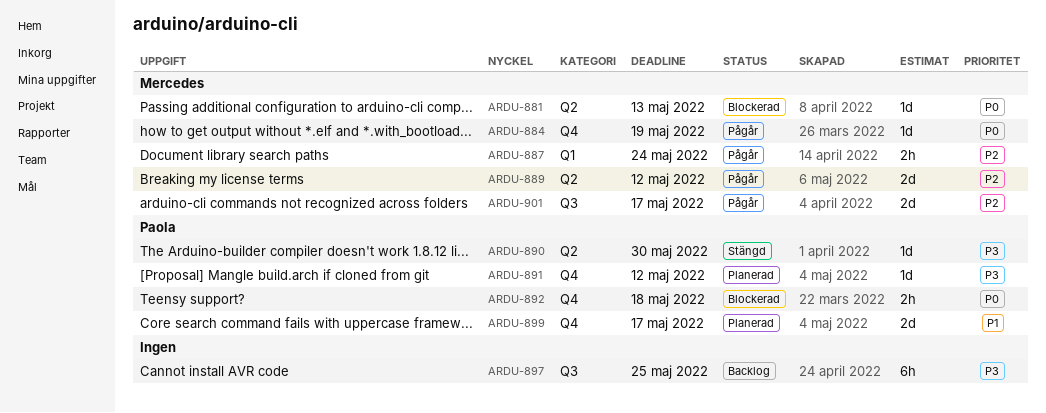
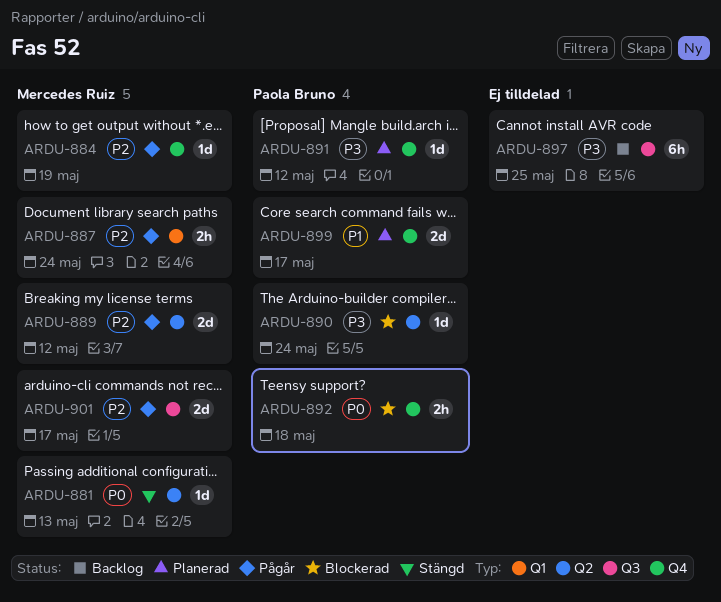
ARDU-881, status: Blockerad -> Stängd
ARDU-884, priority: P0 -> P2
ARDU-890, status: Stängd -> Blockerad
ARDU-890, due: May 30 -> May 24

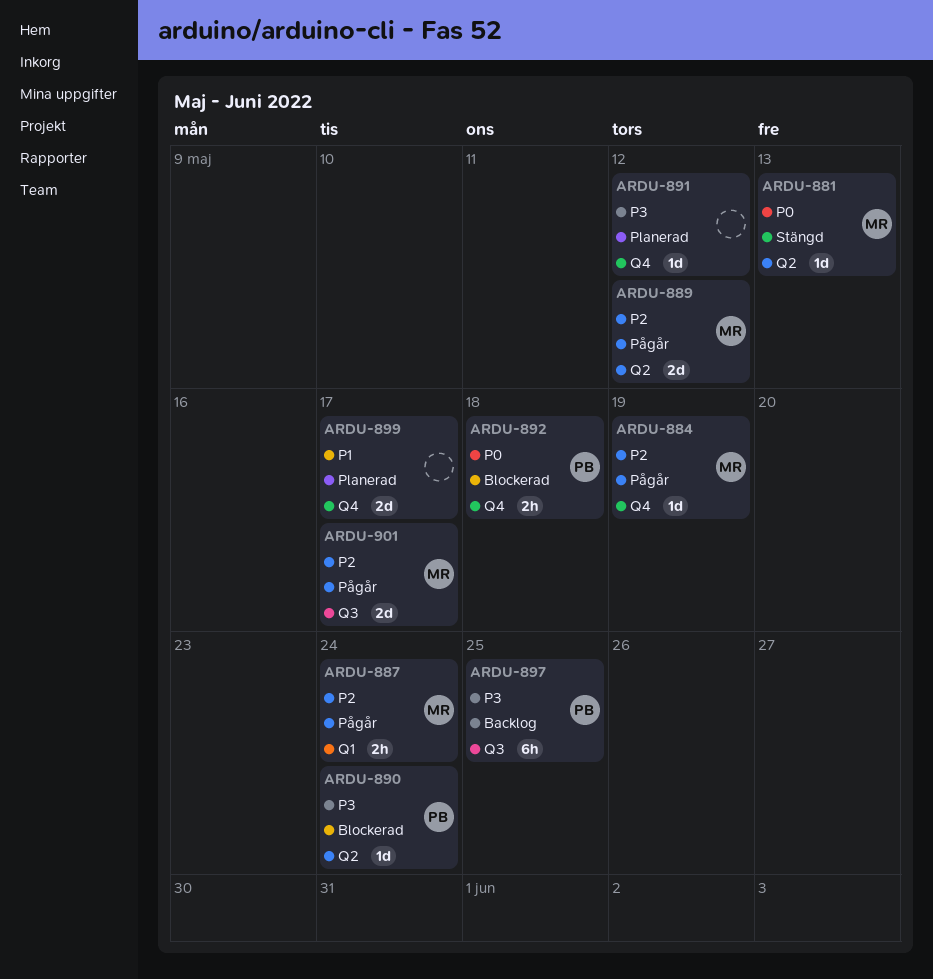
ARDU-891, owner: Paola Bruno -> none
ARDU-897, owner: none -> Paola Bruno
ARDU-899, owner: Paola Bruno -> none

